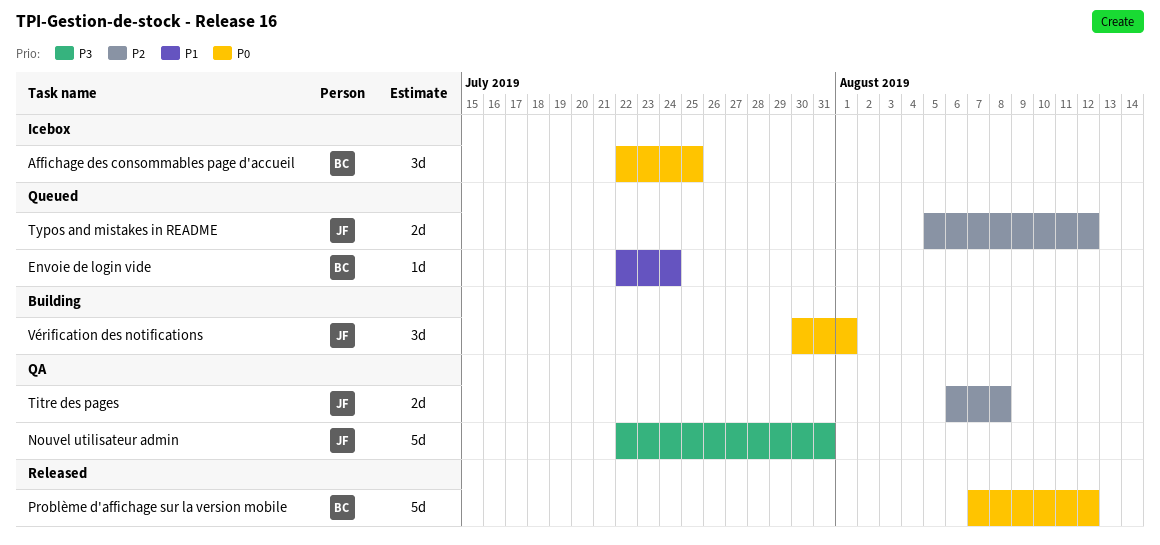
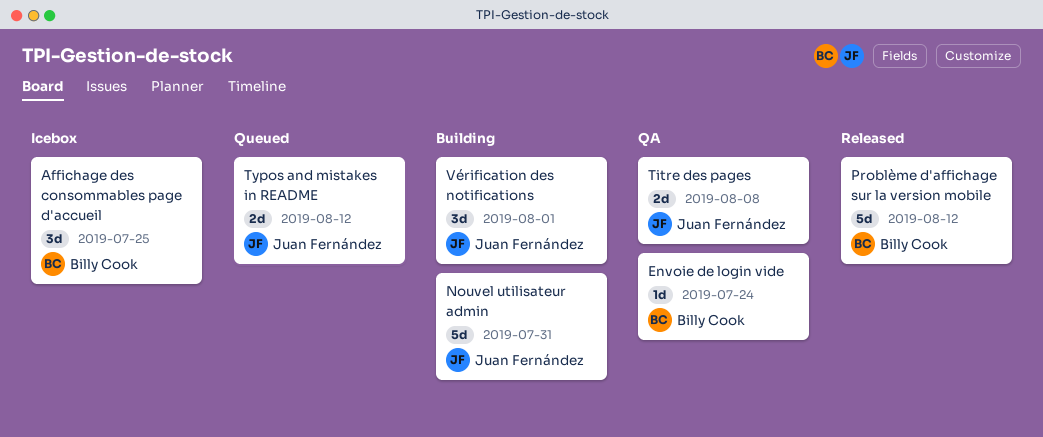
Envoie de login vide, status: Queued -> QA
Nouvel utilisateur admin, status: QA -> Building

